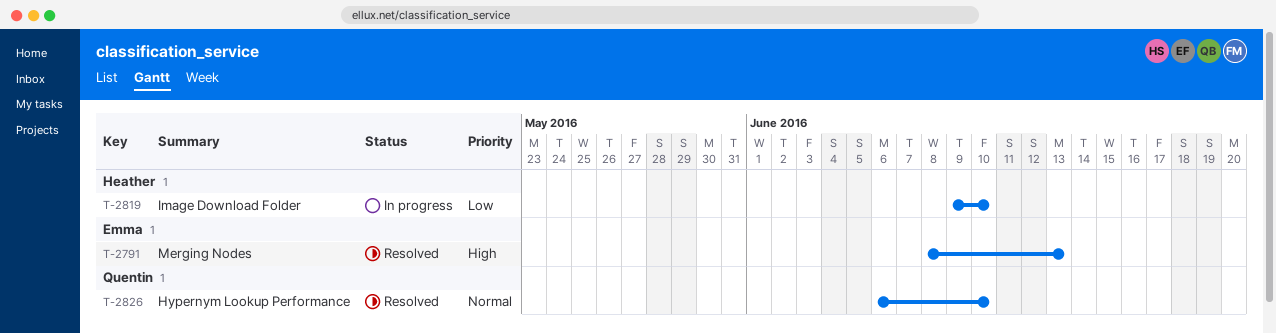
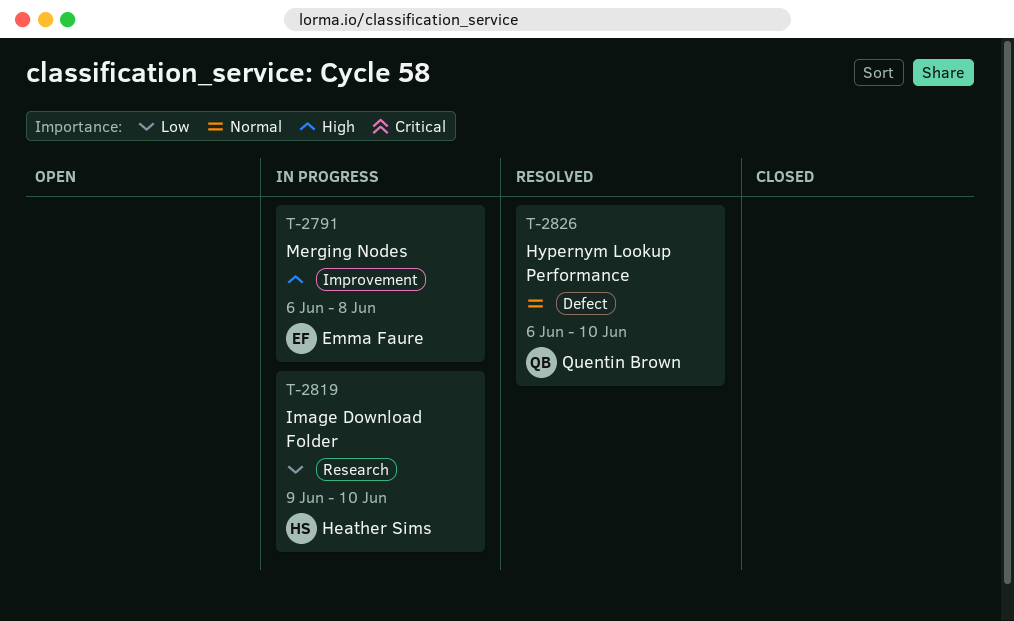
T-2791, status: Resolved -> In progress
T-2791, start: Jun 8 -> Jun 6
T-2791, due: Jun 13 -> Jun 8

